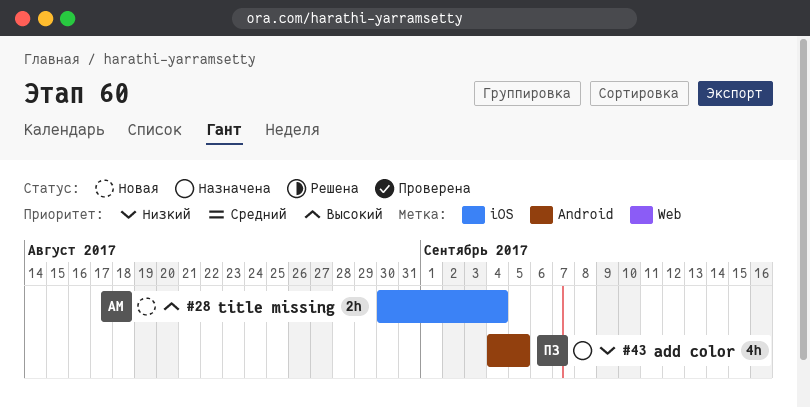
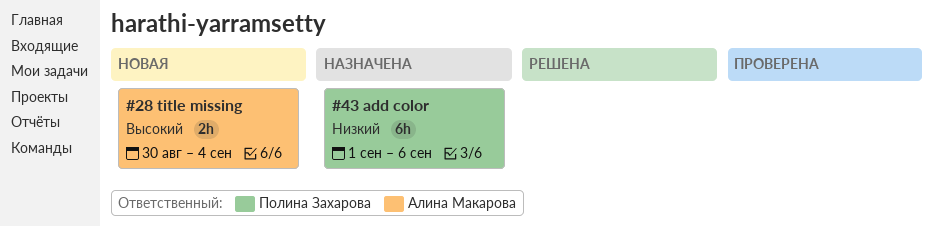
#43, estimate: 4h -> 6h
#43, start: Sep 4 -> Sep 1
#43, due: Sep 5 -> Sep 6

